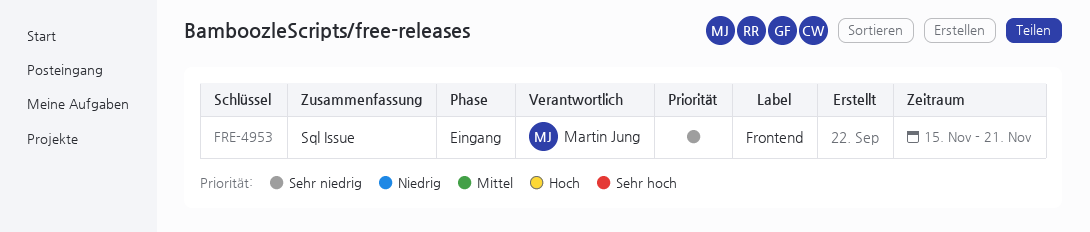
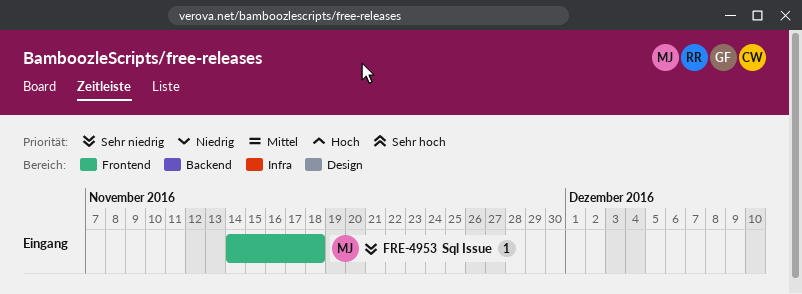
FRE-4953, start: Nov 15 -> Nov 14
FRE-4953, due: Nov 21 -> Nov 18

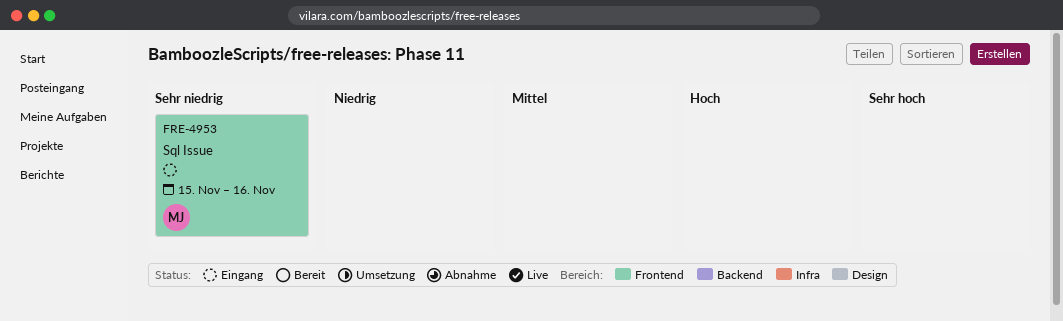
FRE-4953, start: Nov 14 -> Nov 15
FRE-4953, due: Nov 18 -> Nov 16

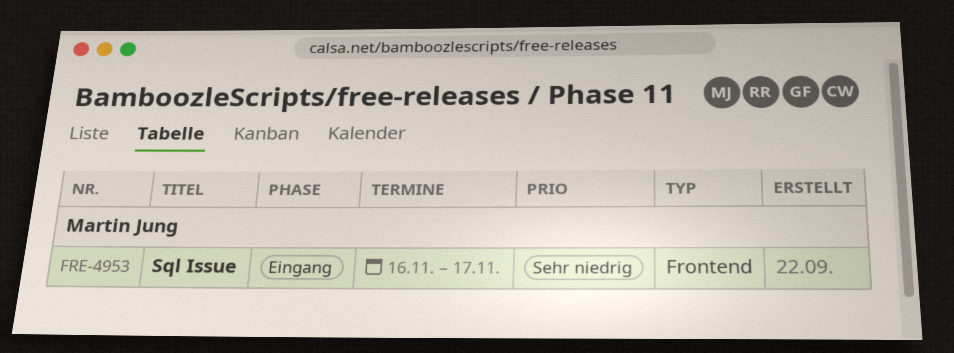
FRE-4953, start: Nov 15 -> Nov 16
FRE-4953, due: Nov 16 -> Nov 17

